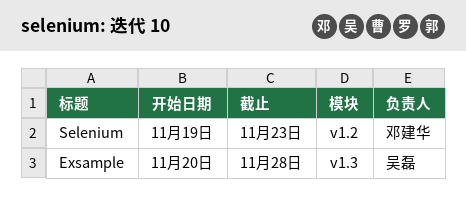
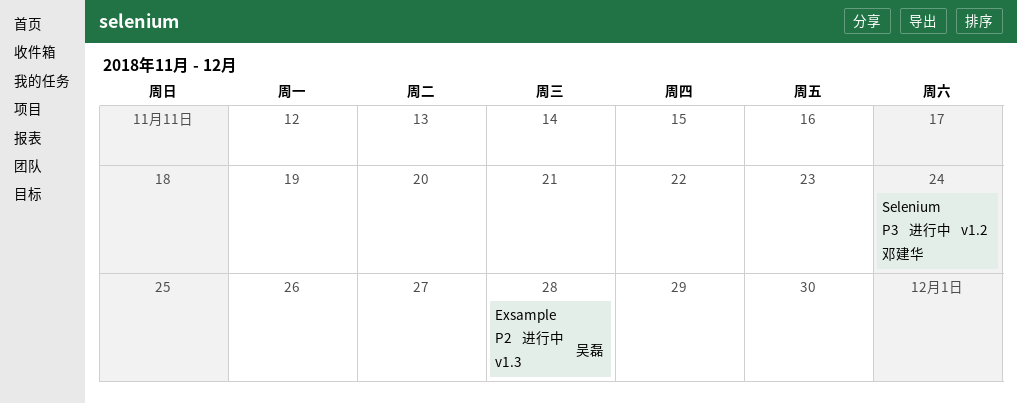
Selenium, due: Nov 23 -> Nov 24

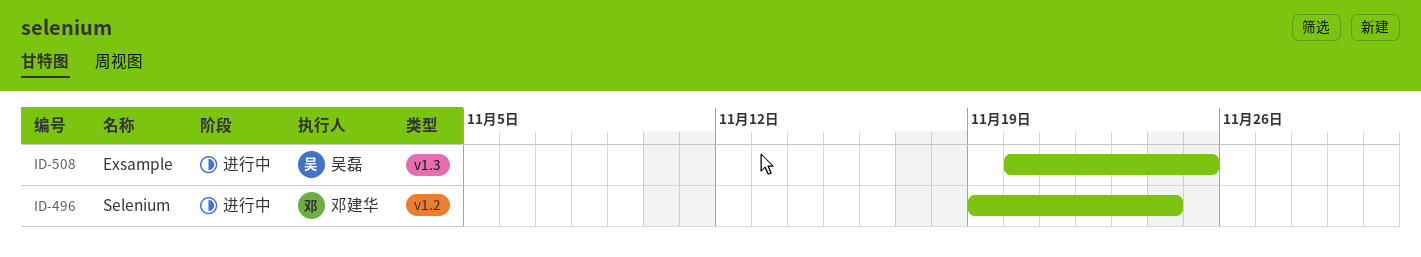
Exsample, due: Nov 28 -> Nov 25

